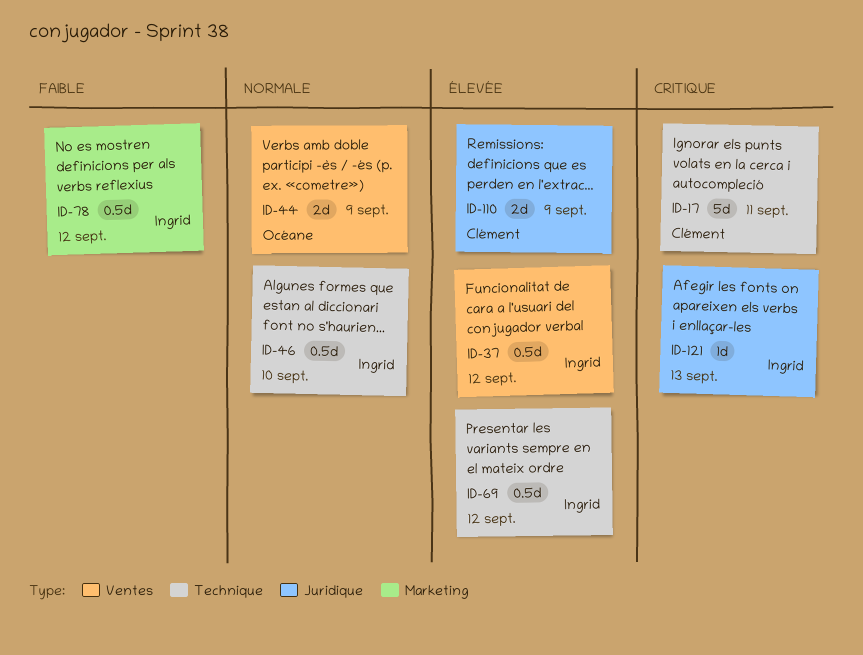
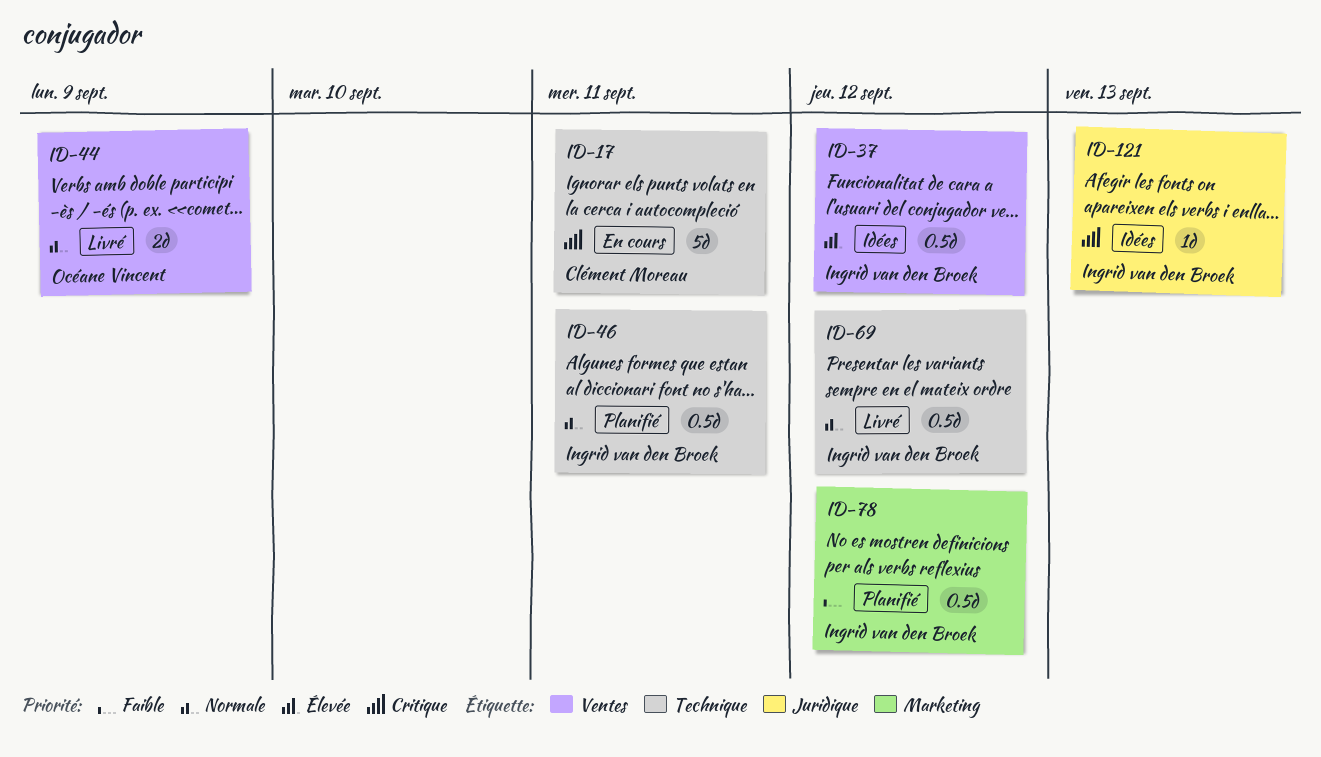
ID-46, due: Sep 10 -> Sep 11
ID-69, priority: Élevée -> Normale
ID-110: present -> none

